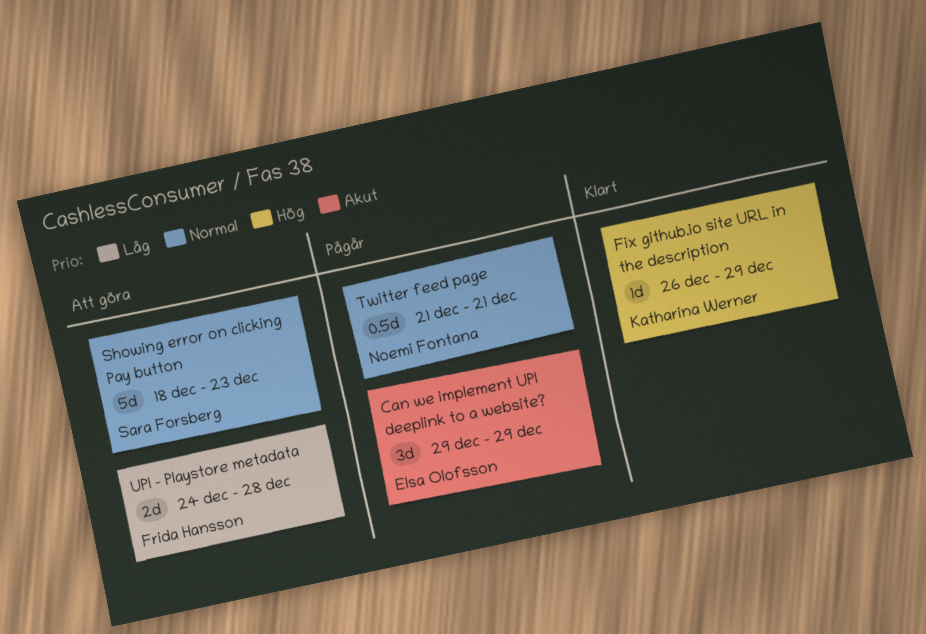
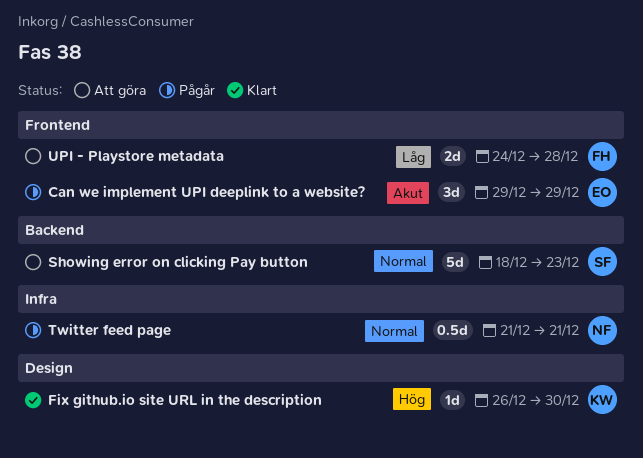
Fix github.io site URL in the description, due: Dec 29 -> Dec 30

